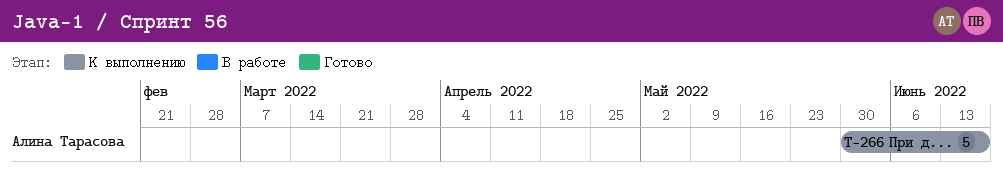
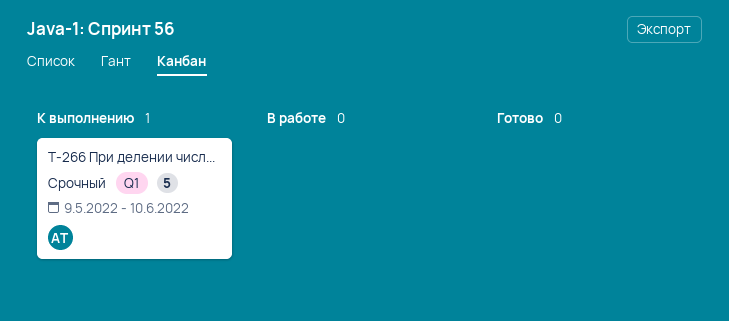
T-266, start: May 30 -> May 9
T-266, due: Jun 17 -> Jun 10

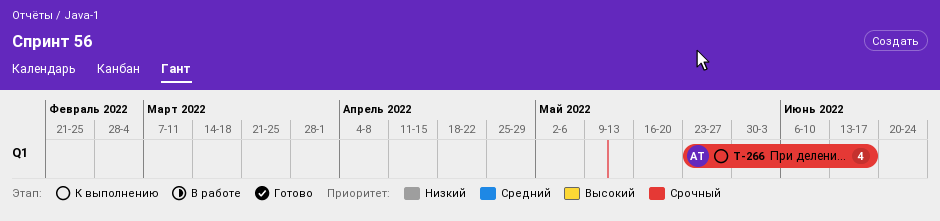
T-266, estimate: 5 -> 4
T-266, start: May 9 -> May 23
T-266, due: Jun 10 -> Jun 17

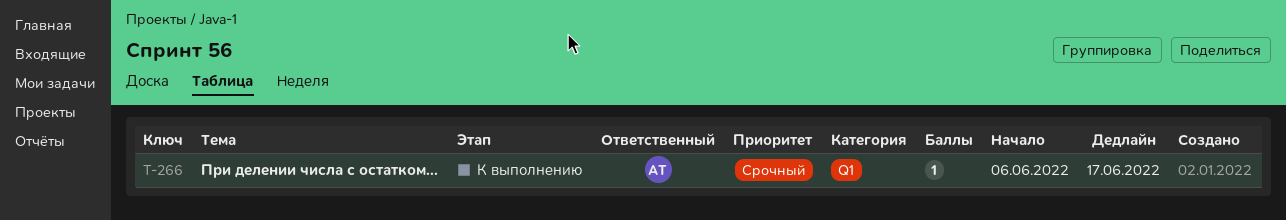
T-266, estimate: 4 -> 1
T-266, start: May 23 -> Jun 6

